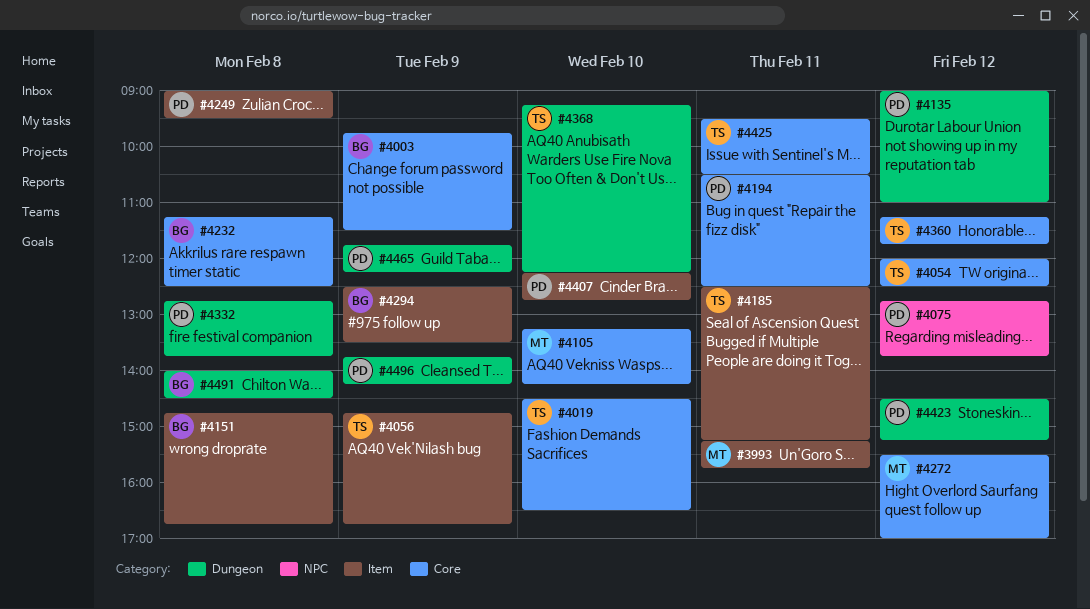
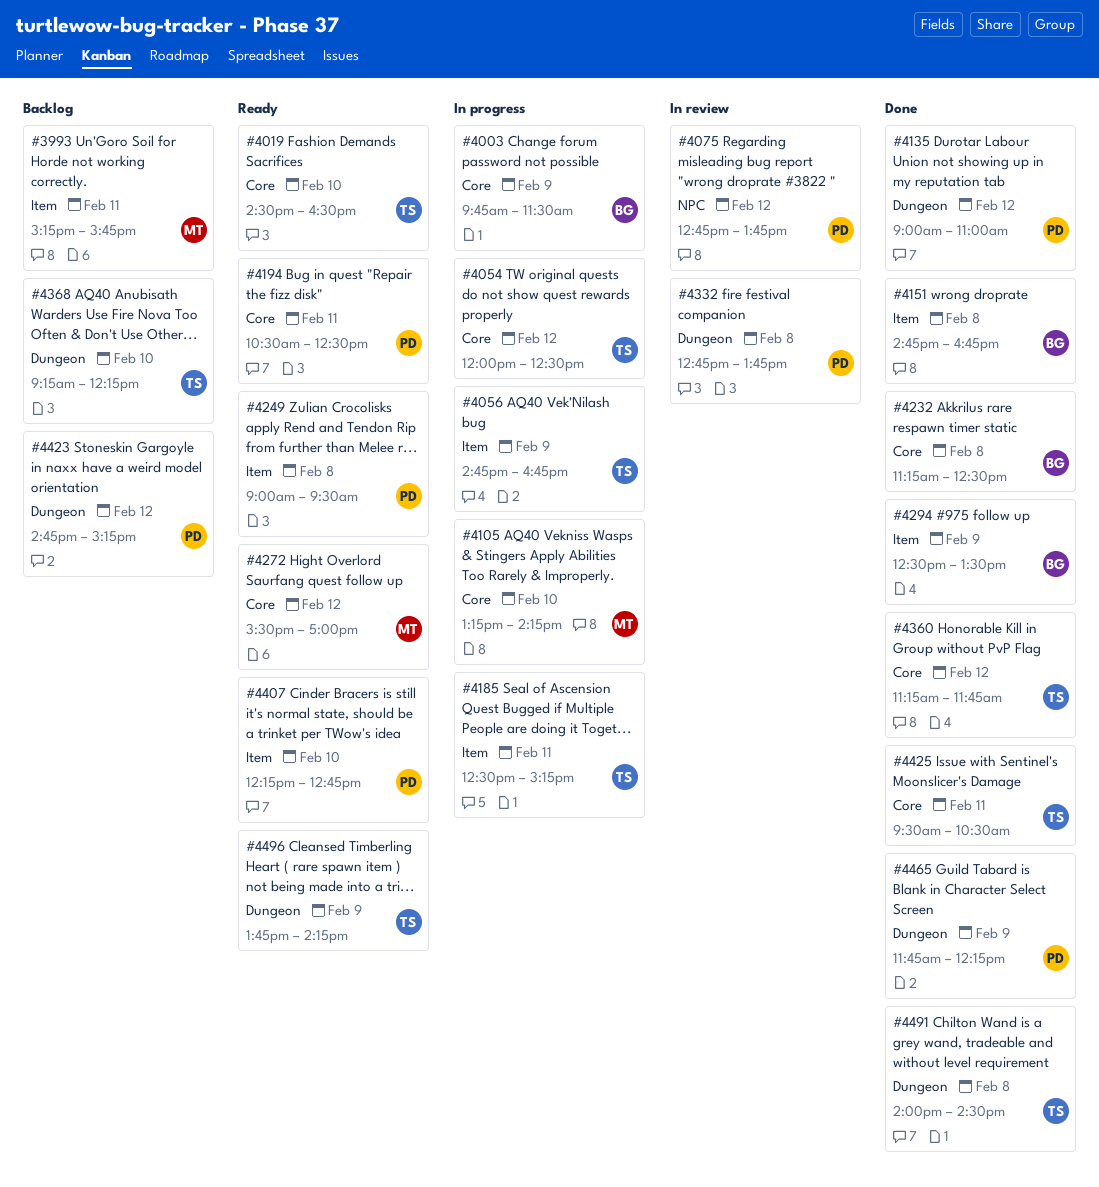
#4423, begins: 14:30 -> 14:45
#4491, owner: BG -> TS
#4496, owner: PD -> TS

